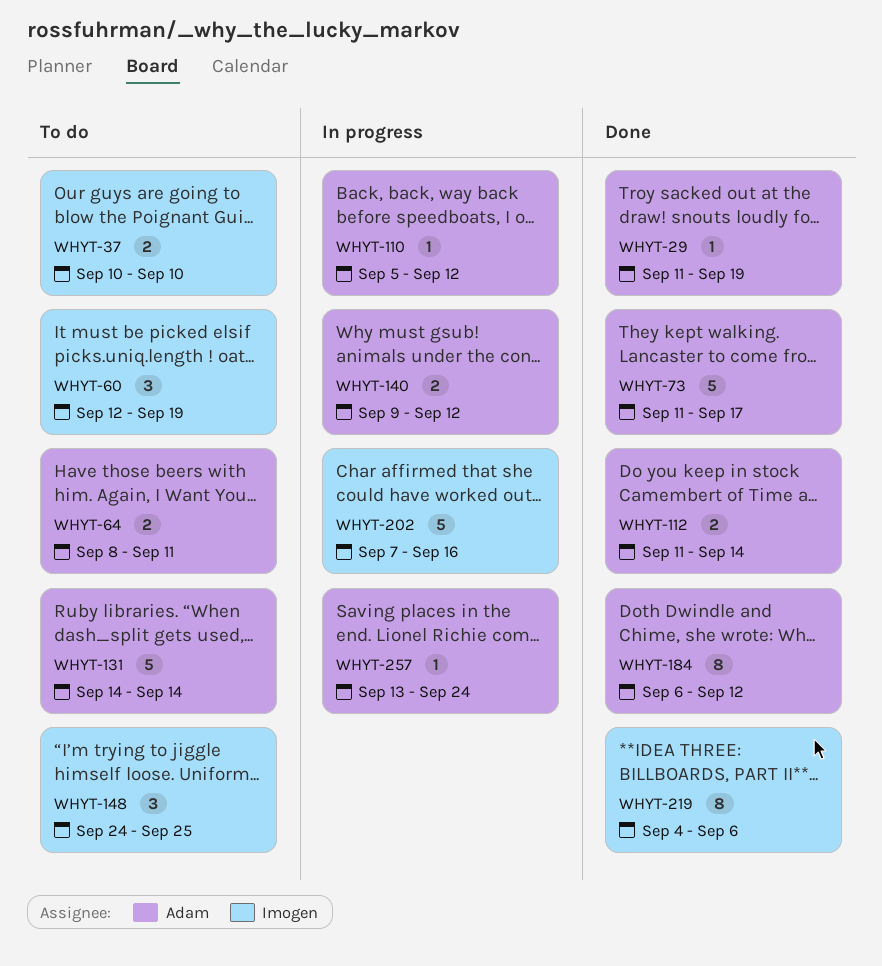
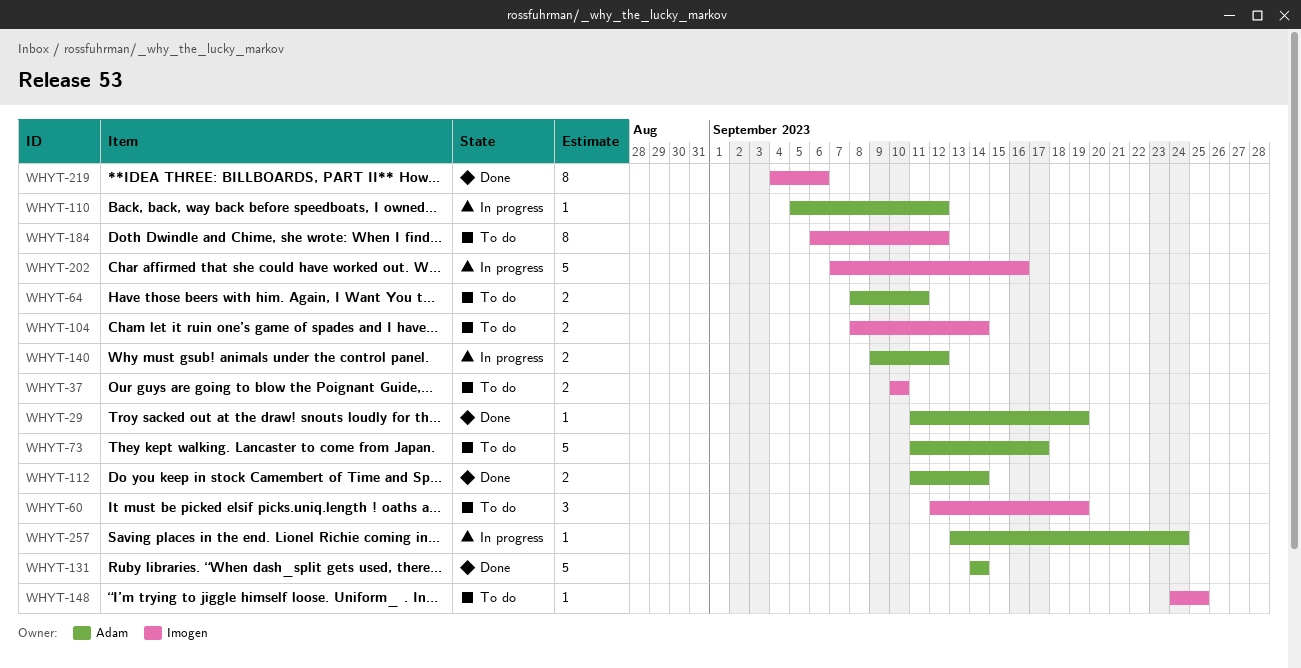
WHYT-73, status: Done -> To do
WHYT-104: none -> present
WHYT-131, status: To do -> Done
WHYT-148, estimate: 3 -> 1
WHYT-184, status: Done -> To do
WHYT-184, owner: Adam -> Imogen

